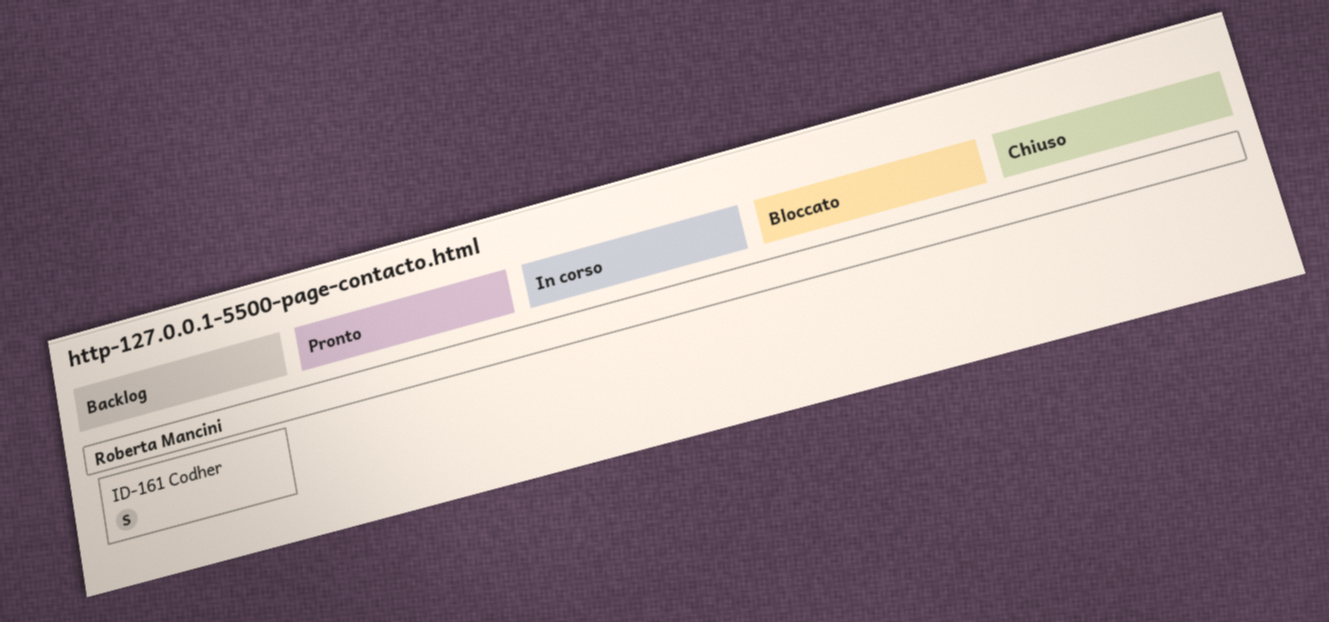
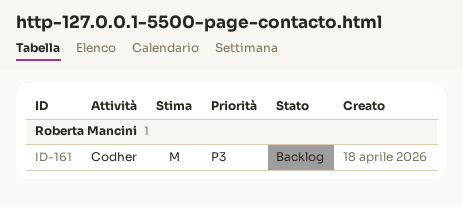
ID-161, estimate: S -> M

